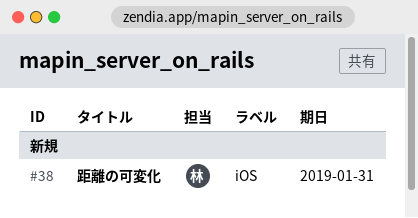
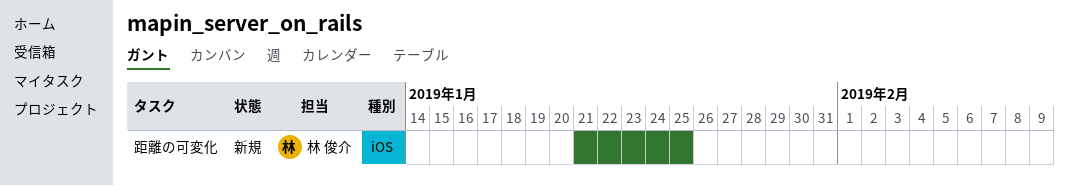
距離の可変化, due: Jan 31 -> Jan 25

